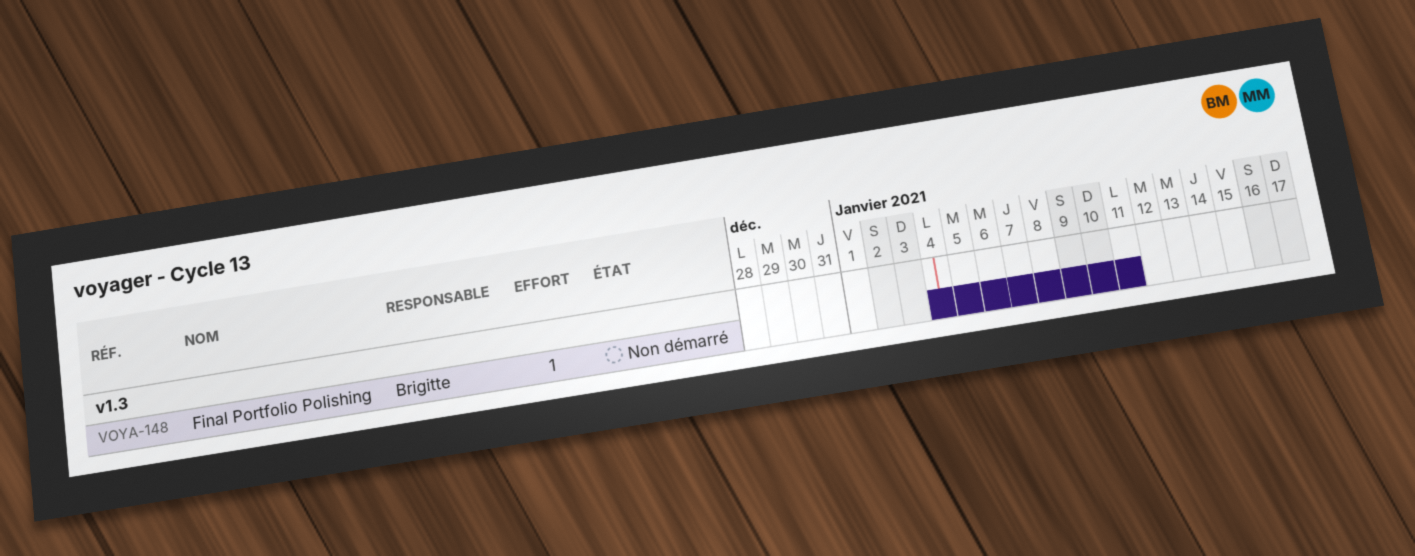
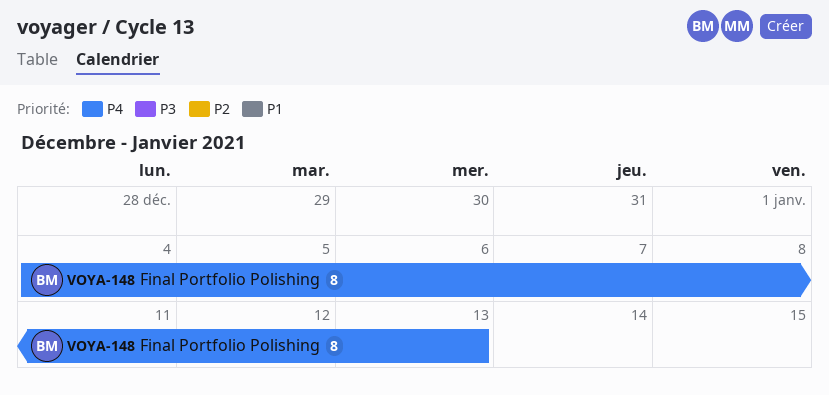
VOYA-148, estimate: 1 -> 8
VOYA-148, due: Jan 11 -> Jan 13

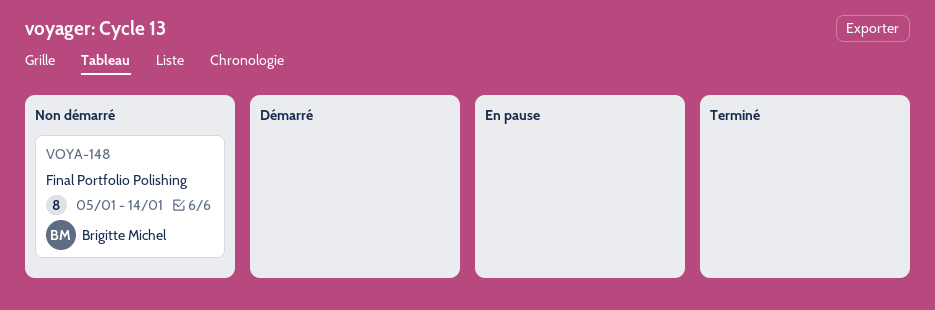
VOYA-148, start: Jan 4 -> Jan 5
VOYA-148, due: Jan 13 -> Jan 14

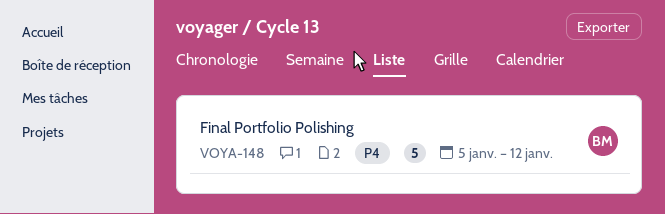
VOYA-148, estimate: 8 -> 5
VOYA-148, due: Jan 14 -> Jan 12

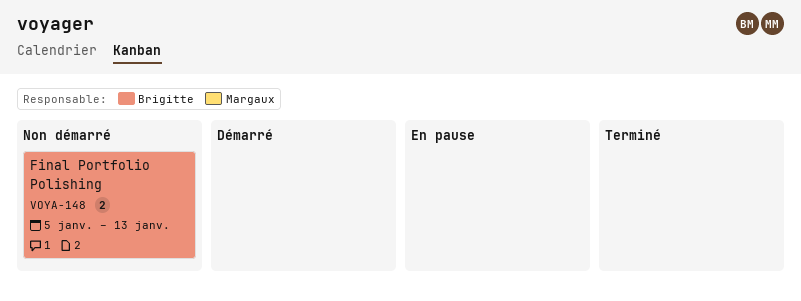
VOYA-148, estimate: 5 -> 2
VOYA-148, due: Jan 12 -> Jan 13

